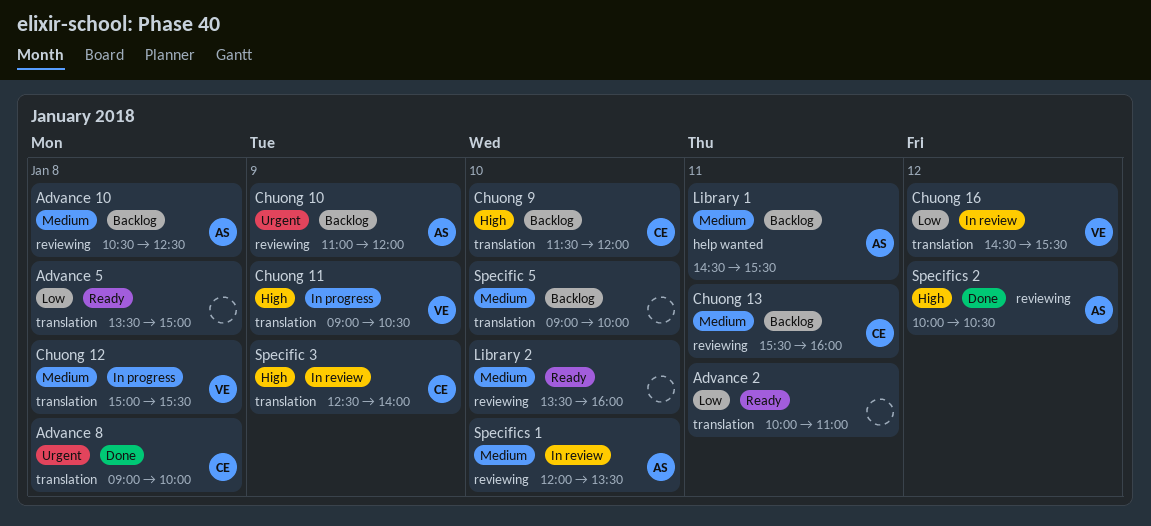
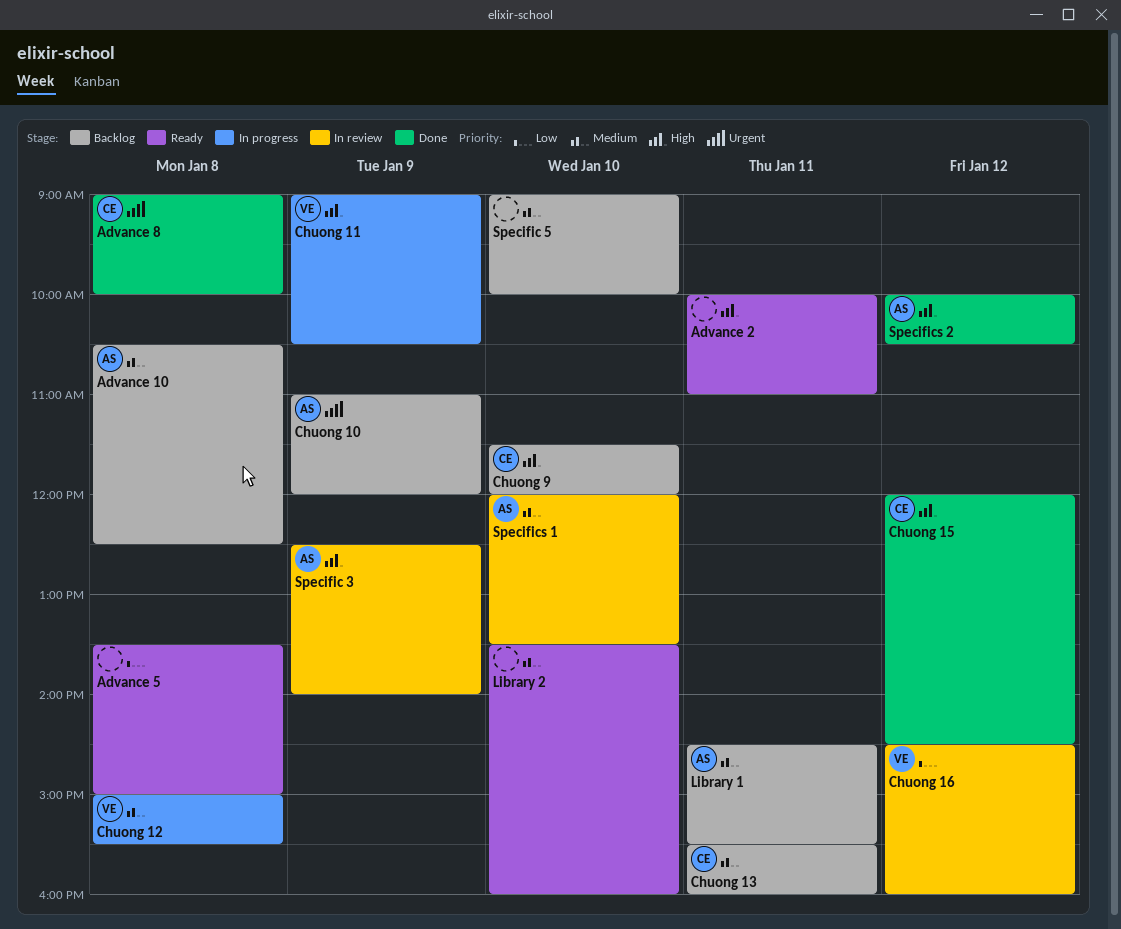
Advance 2, priority: Low -> High
Chuong 15: none -> present
Chuong 16, ends: 15:30 -> 16:00
Specific 3, owner: CE -> AS

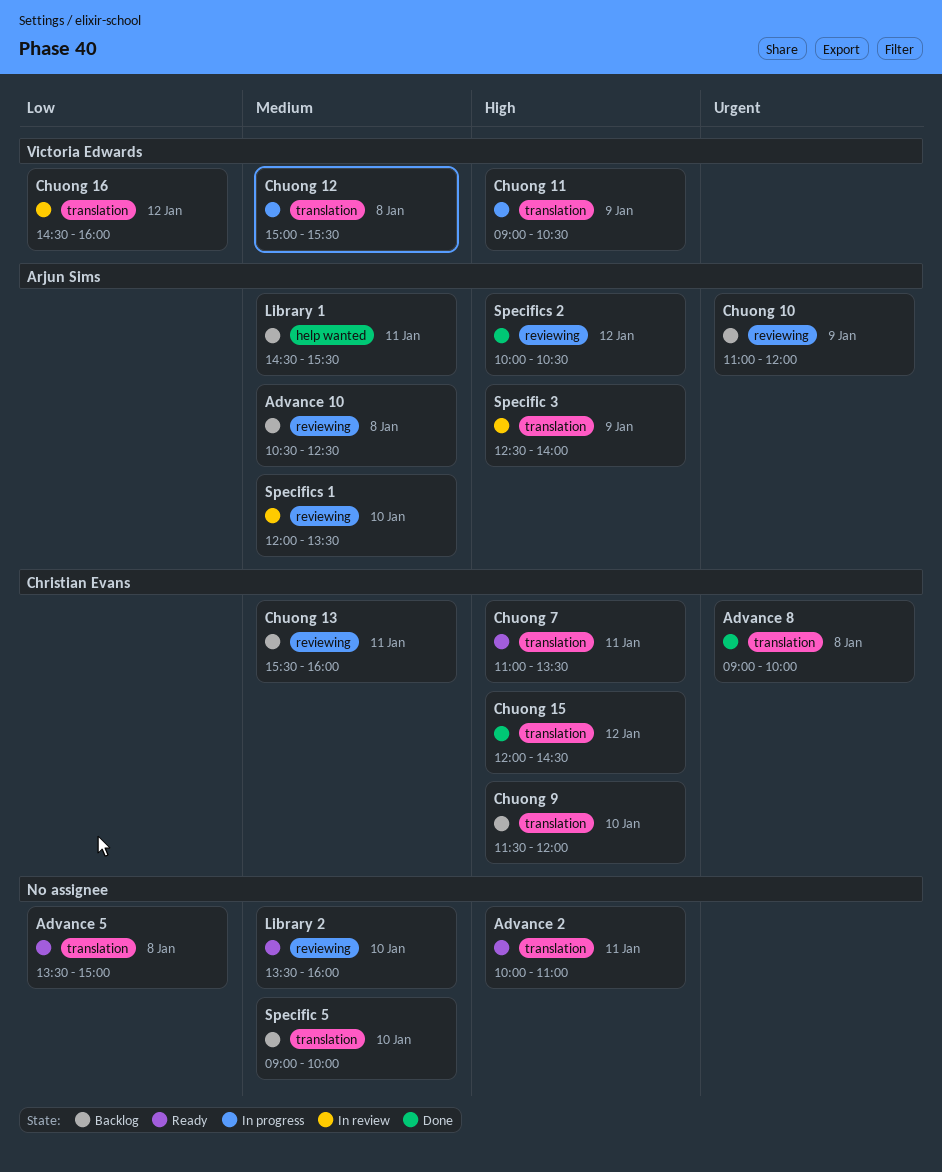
Chuong 7: none -> present

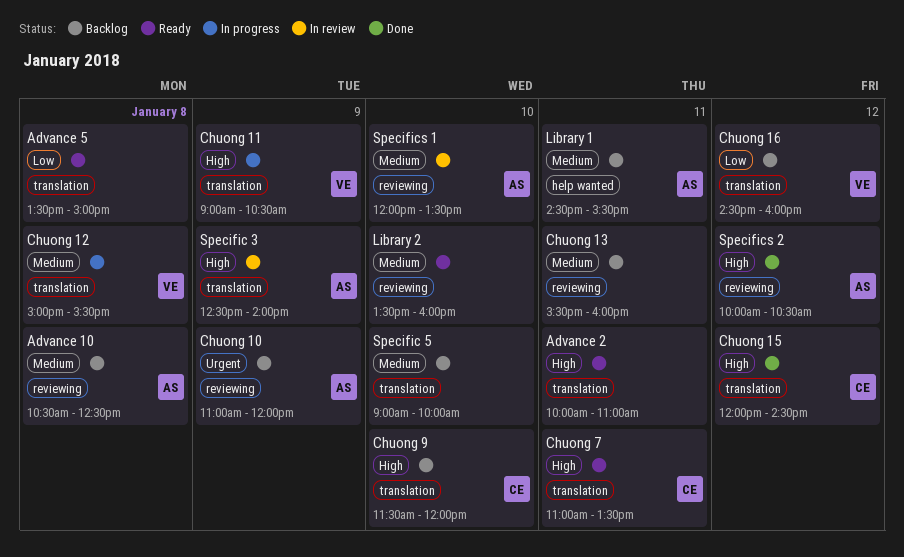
Advance 8: present -> none
Chuong 13, owner: Christian Evans -> none
Chuong 16, status: In review -> Backlog

